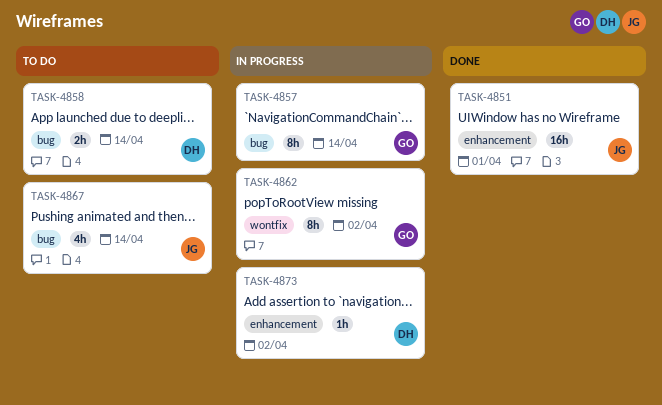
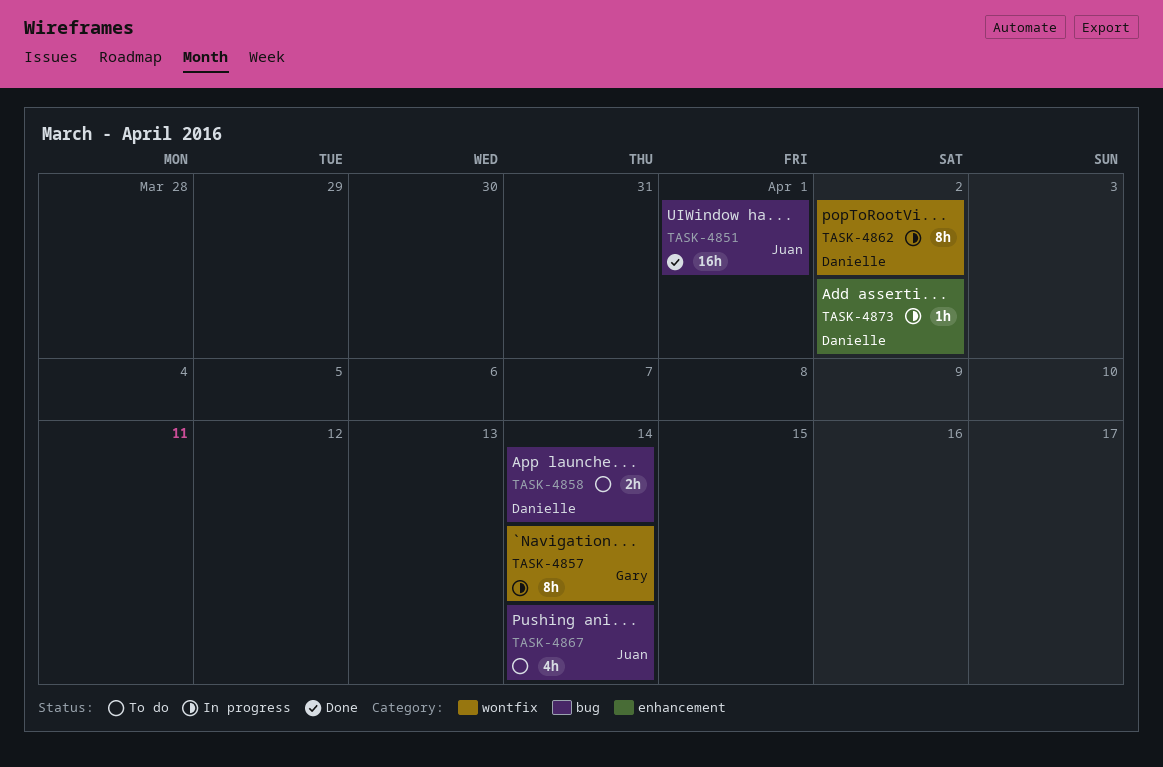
TASK-4851, label: enhancement -> bug
TASK-4857, label: bug -> wontfix
TASK-4862, owner: Gary -> Danielle

